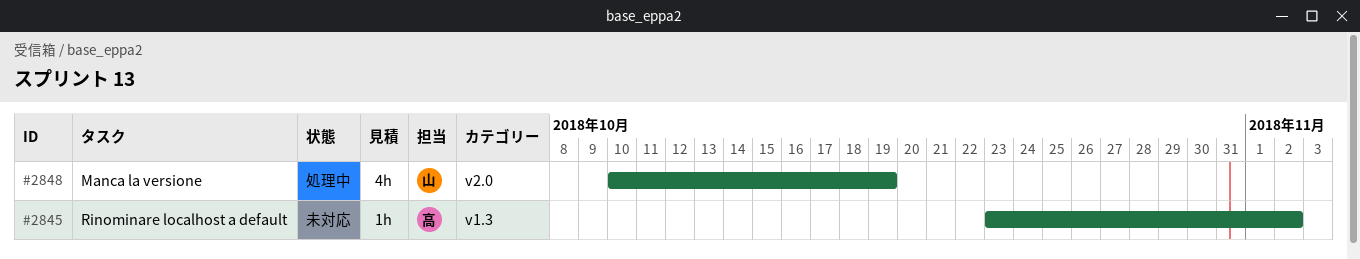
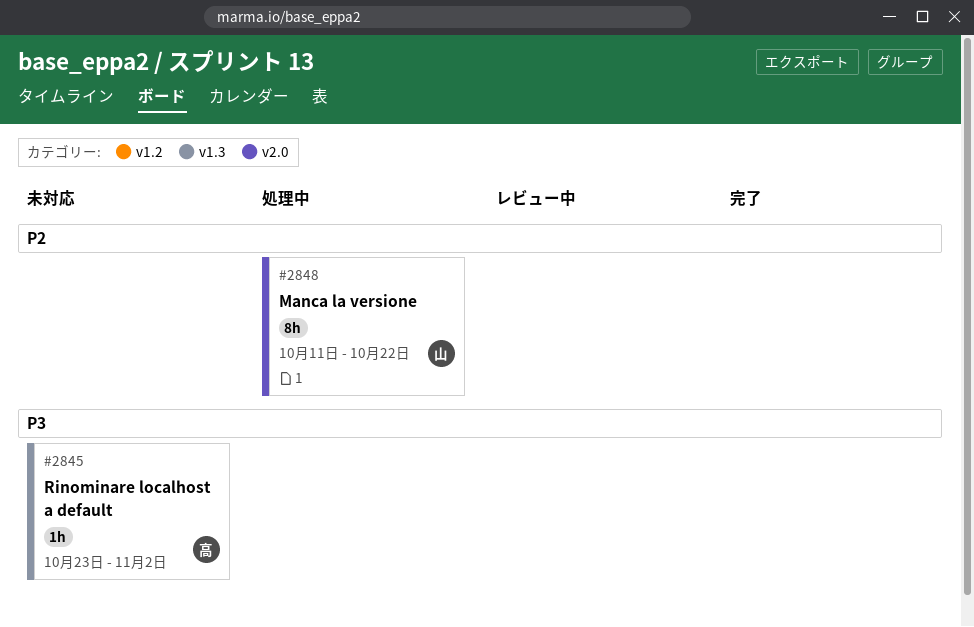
#2848, estimate: 4h -> 8h
#2848, start: Oct 10 -> Oct 11
#2848, due: Oct 19 -> Oct 22

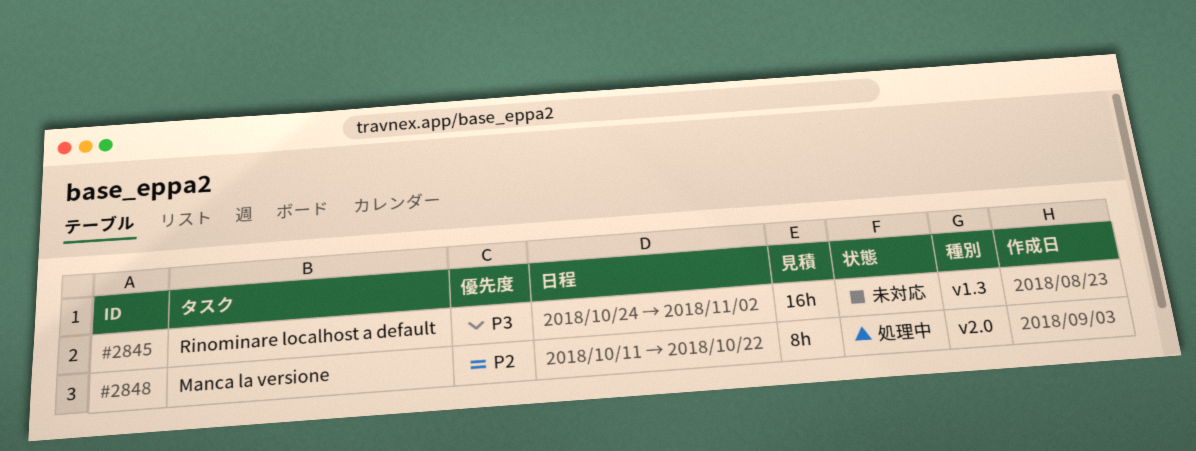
#2845, estimate: 1h -> 16h
#2845, start: Oct 23 -> Oct 24

